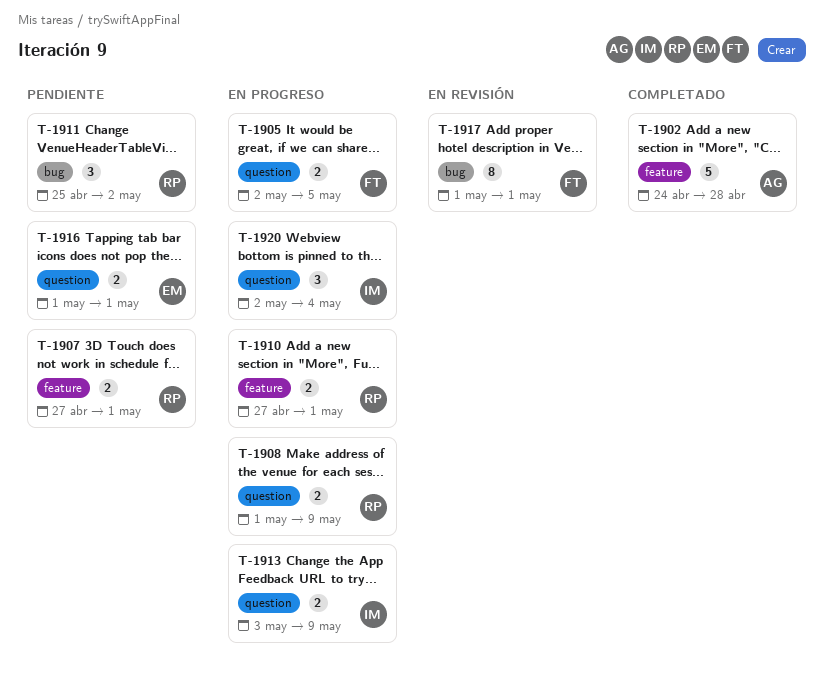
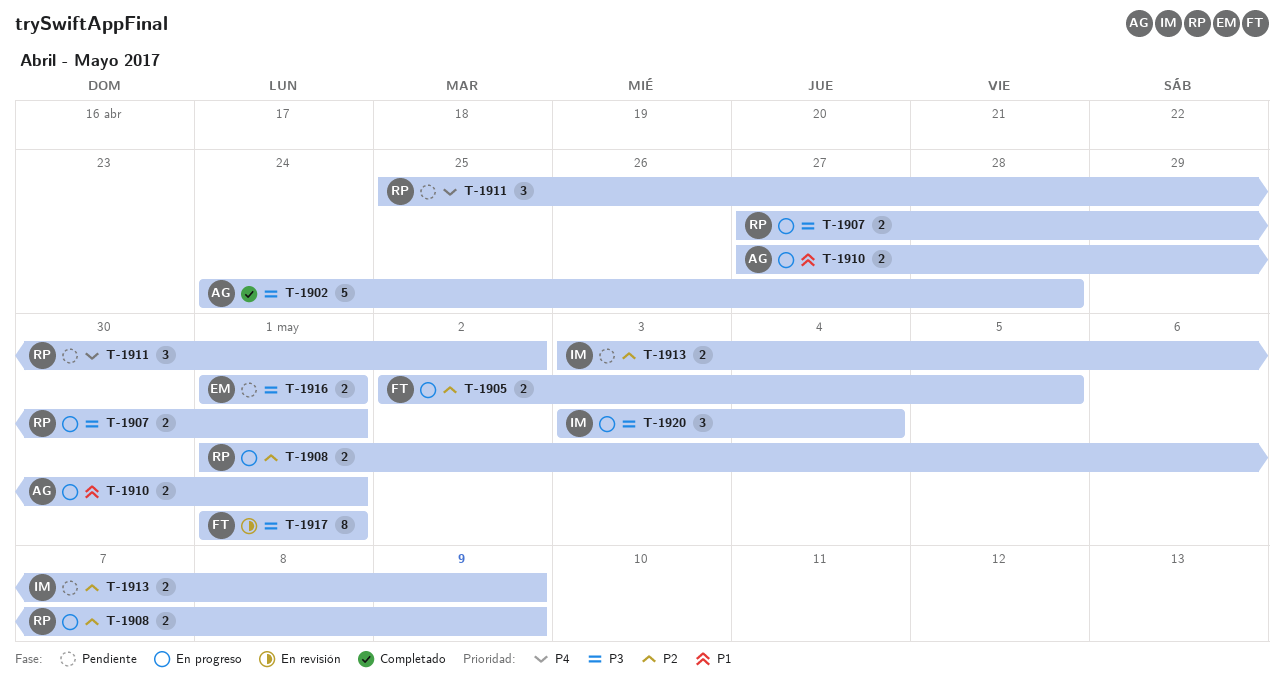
T-1907, status: Pendiente -> En progreso
T-1910, owner: RP -> AG
T-1913, status: En progreso -> Pendiente
T-1920, start: May 2 -> May 3

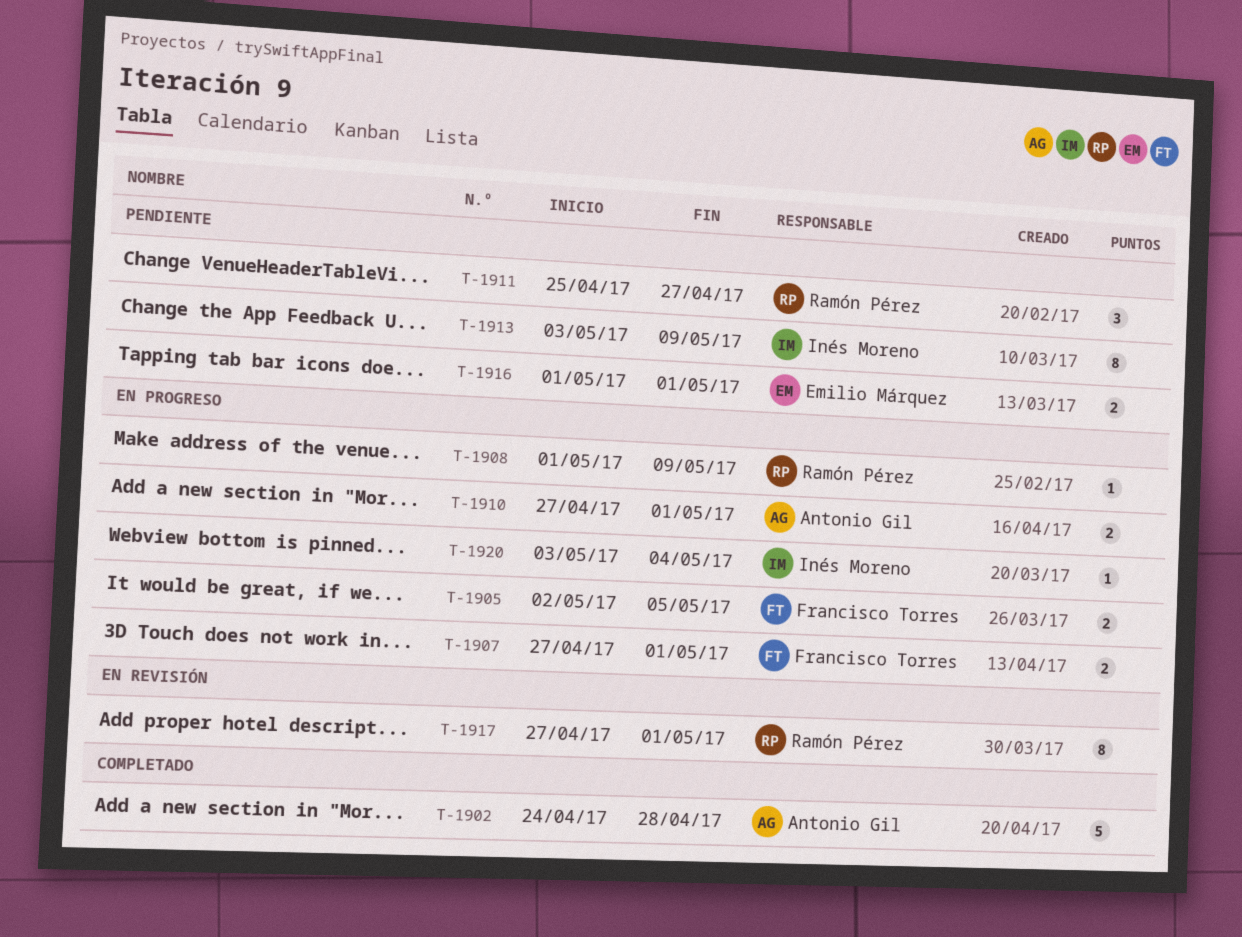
T-1907, owner: Ramón Pérez -> Francisco Torres
T-1908, estimate: 2 -> 1
T-1911, due: May 2 -> Apr 27
T-1913, estimate: 2 -> 8
T-1917, owner: Francisco Torres -> Ramón Pérez
T-1917, start: May 1 -> Apr 27
T-1920, estimate: 3 -> 1

